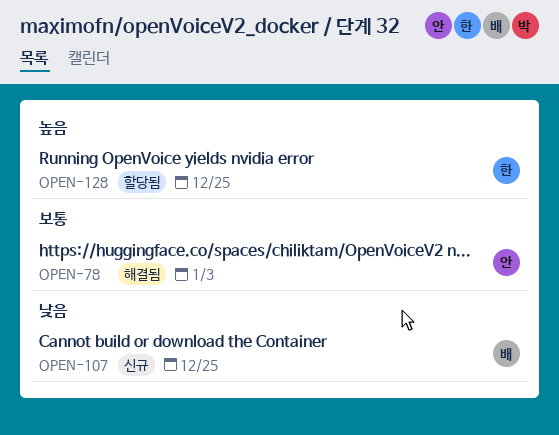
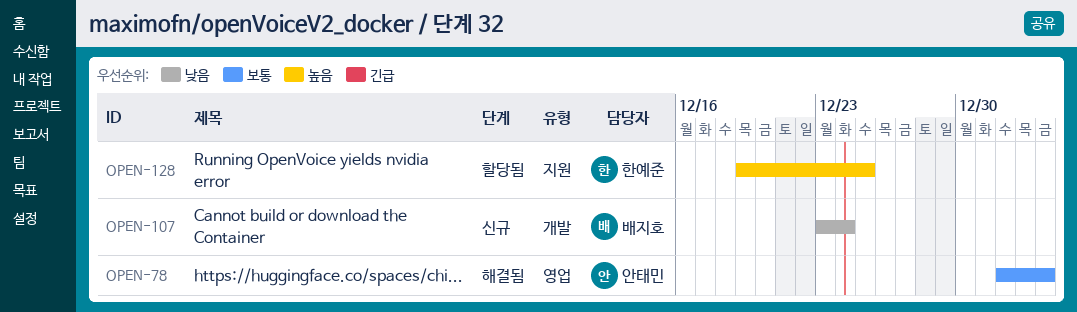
OPEN-107, due: Dec 25 -> Dec 24

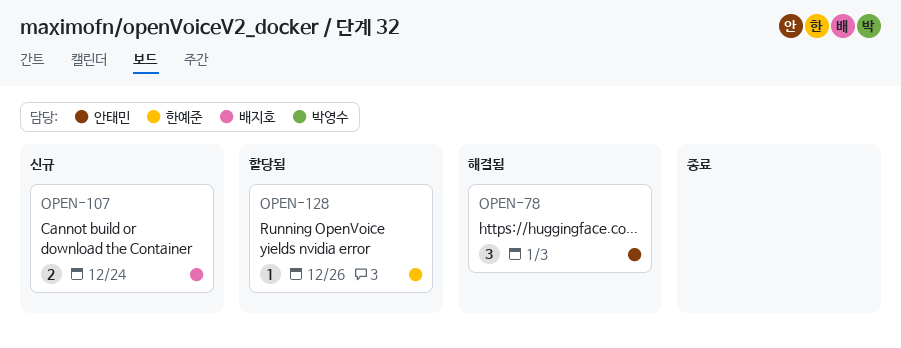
OPEN-128, due: Dec 25 -> Dec 26

